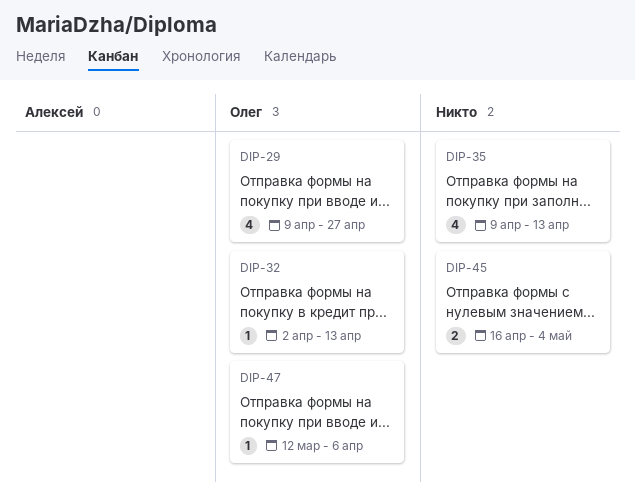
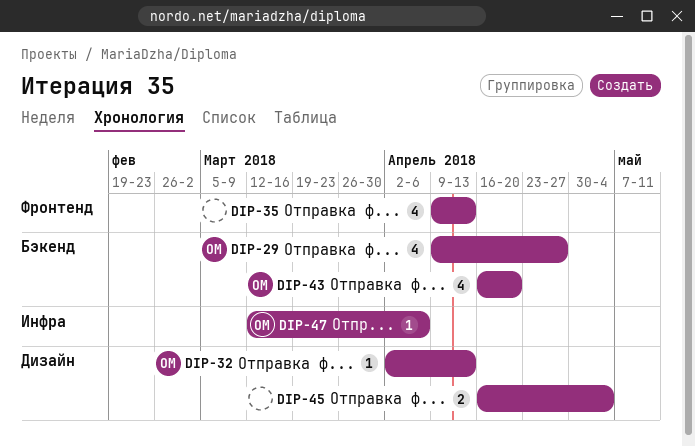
DIP-43: none -> present

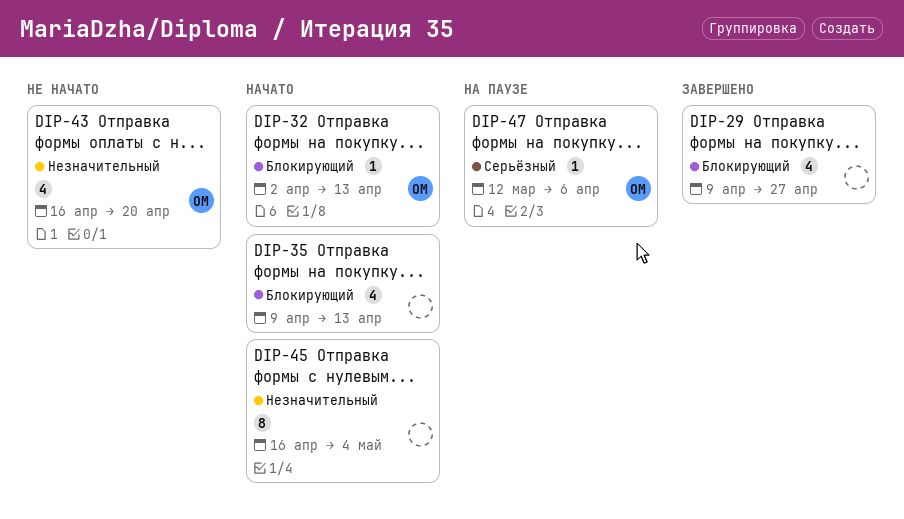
DIP-29, owner: ОМ -> none
DIP-45, estimate: 2 -> 8

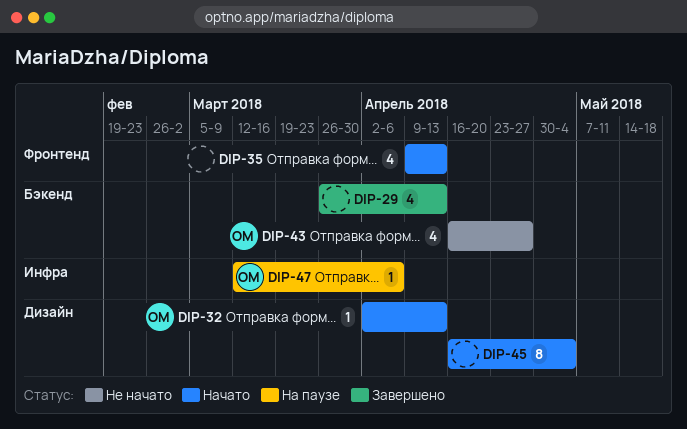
DIP-29, start: Apr 9 -> Mar 26
DIP-29, due: Apr 27 -> Apr 13
DIP-43, due: Apr 20 -> Apr 27

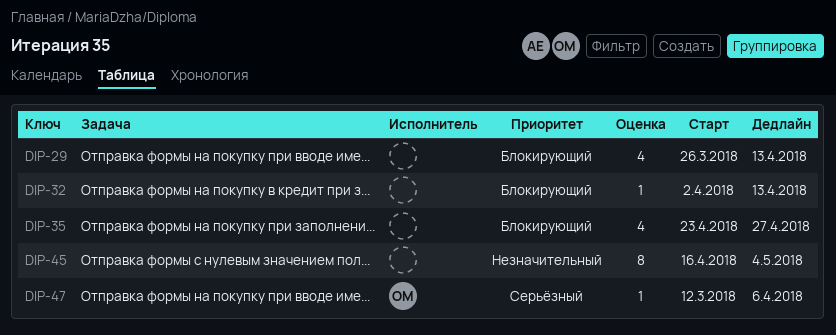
DIP-32, owner: ОМ -> none
DIP-35, start: Apr 9 -> Apr 23
DIP-35, due: Apr 13 -> Apr 27
DIP-43: present -> none

